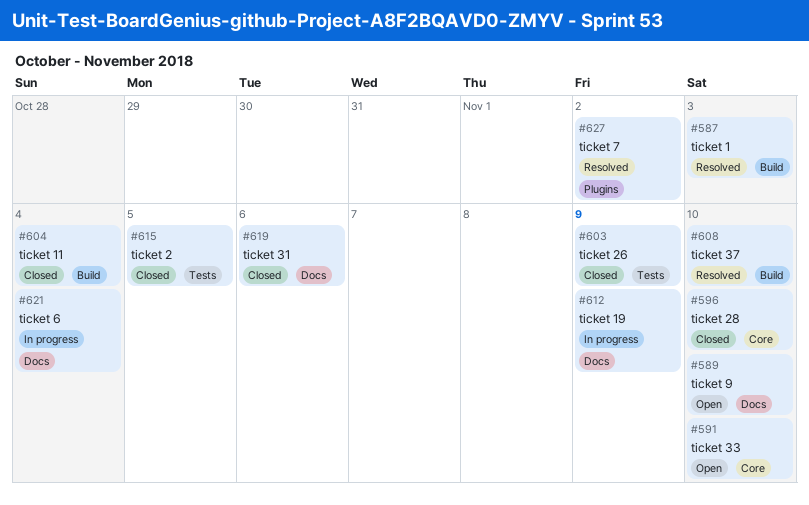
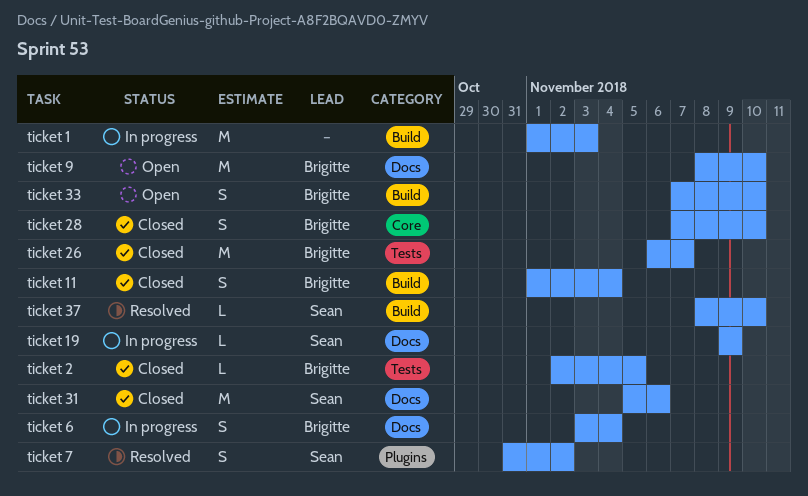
ticket 1, status: Resolved -> In progress
ticket 26, due: Nov 9 -> Nov 7
ticket 33, label: Core -> Build

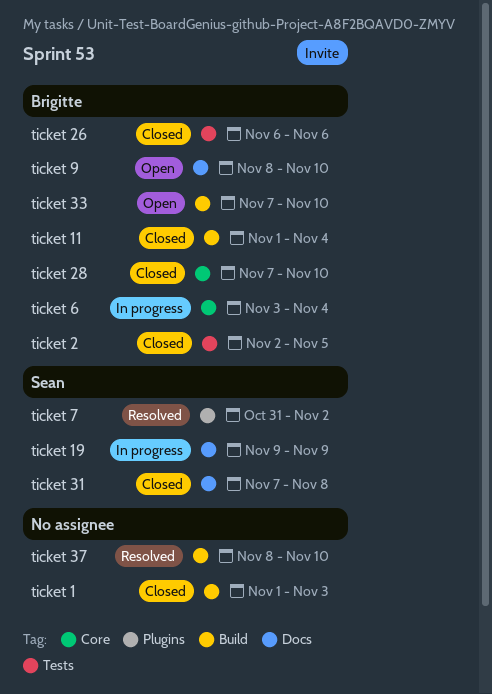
ticket 1, status: In progress -> Closed
ticket 26, due: Nov 7 -> Nov 6
ticket 31, start: Nov 5 -> Nov 7
ticket 31, due: Nov 6 -> Nov 8
ticket 37, owner: Sean -> none
ticket 6, label: Docs -> Core

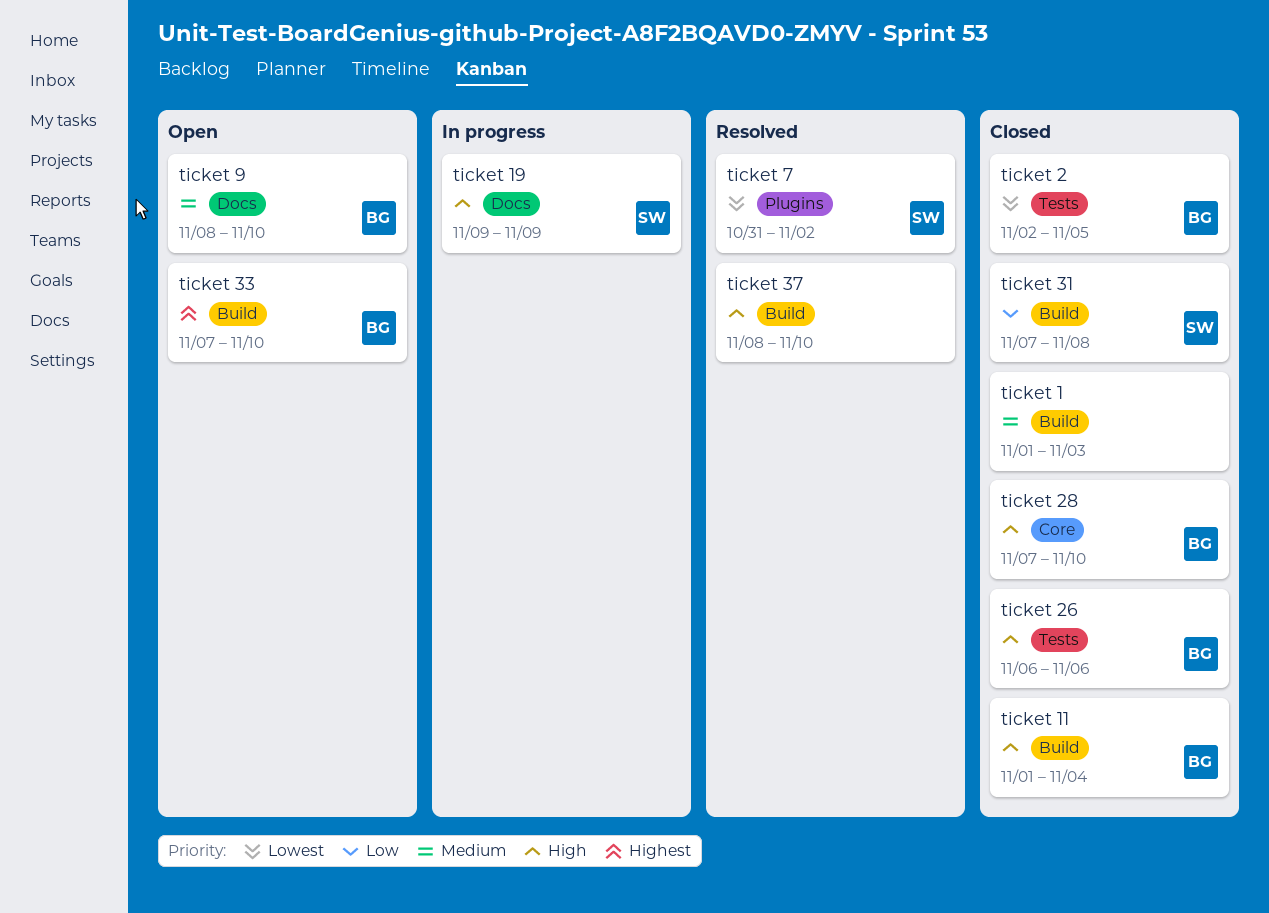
ticket 31, label: Docs -> Build
ticket 6: present -> none

